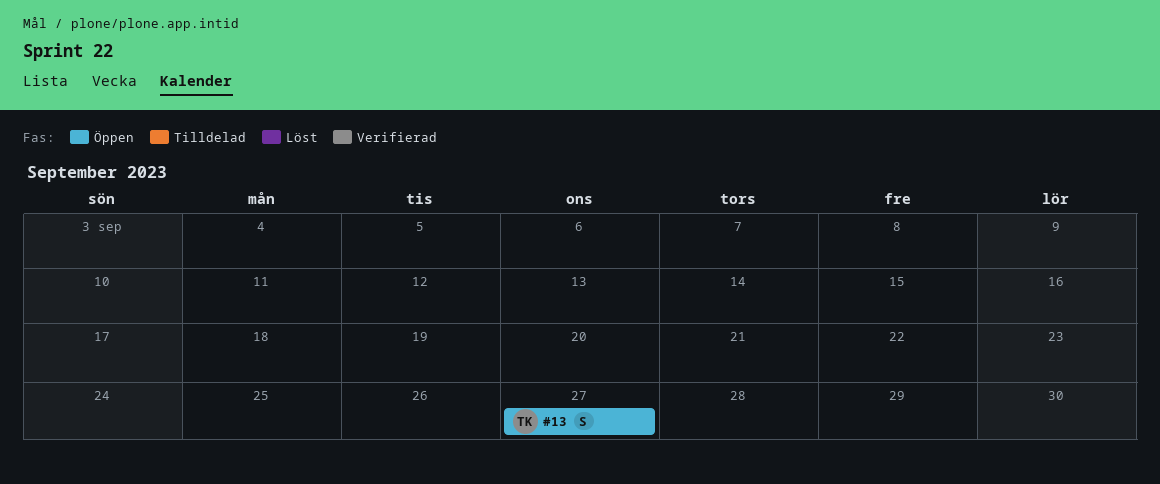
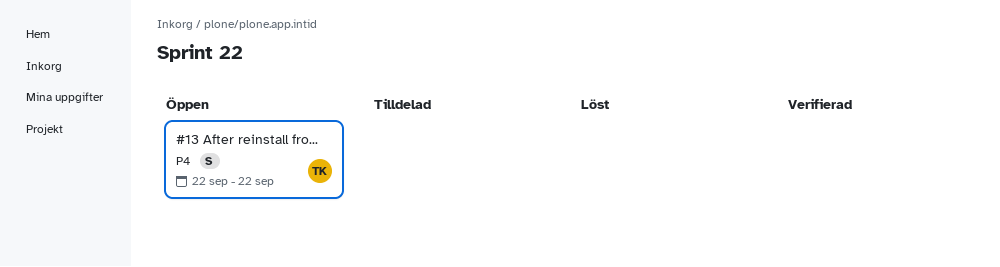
#13, start: Sep 27 -> Sep 22
#13, due: Sep 27 -> Sep 22

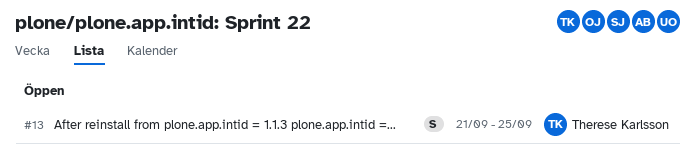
#13, start: Sep 22 -> Sep 21
#13, due: Sep 22 -> Sep 25

